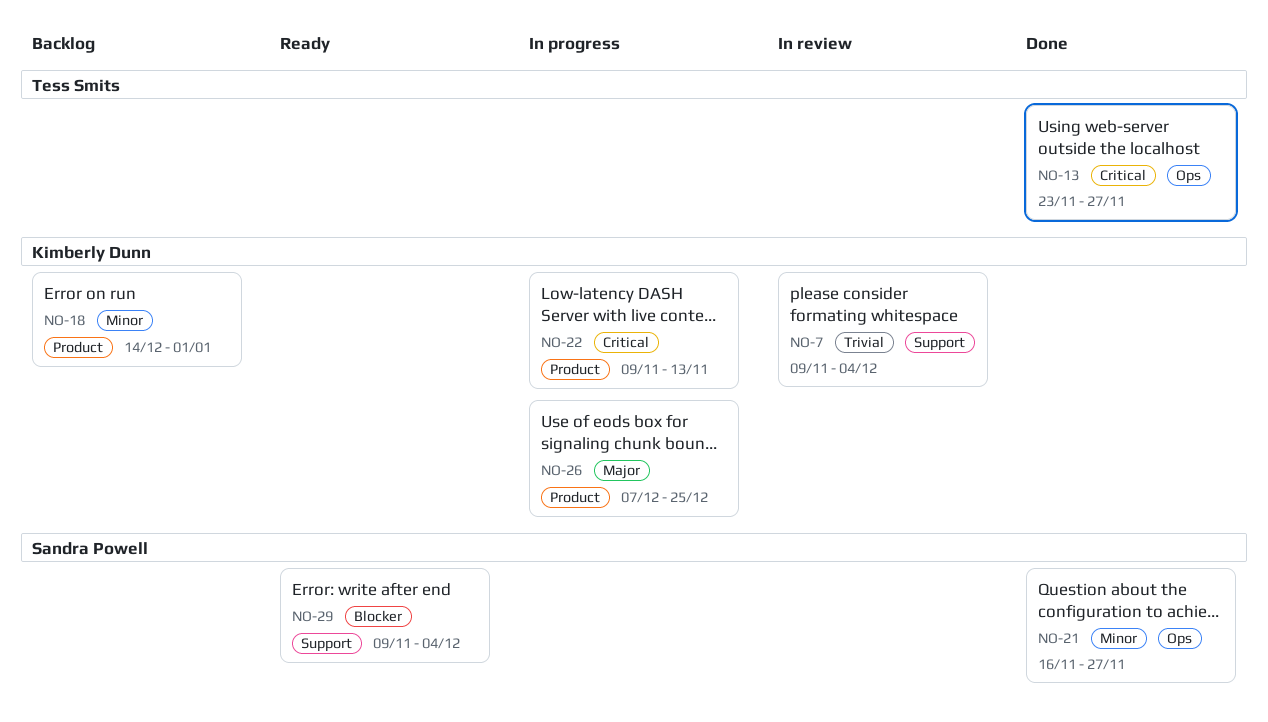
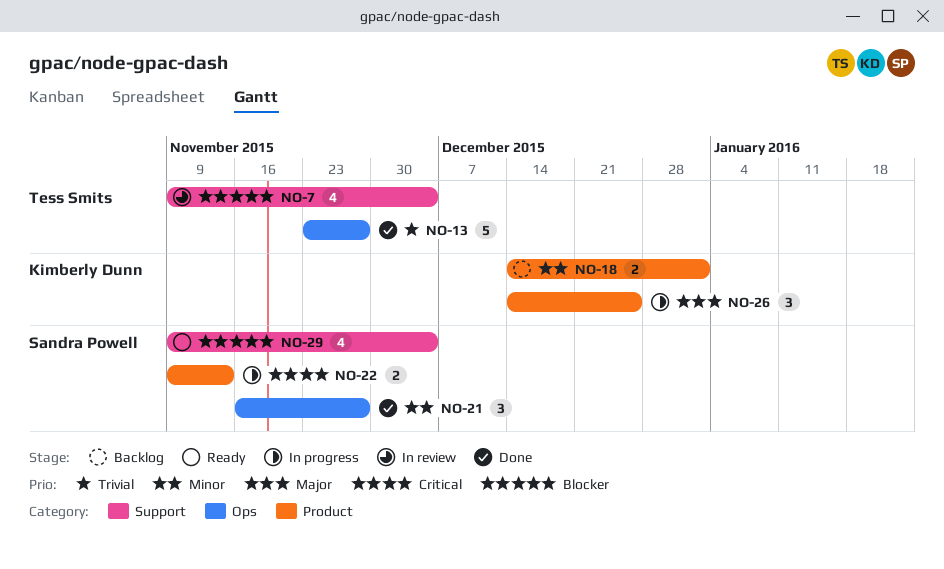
NO-7, owner: Kimberly Dunn -> Tess Smits
NO-7, priority: Trivial -> Blocker
NO-13, priority: Critical -> Trivial
NO-22, owner: Kimberly Dunn -> Sandra Powell
NO-26, start: Dec 7 -> Dec 14

